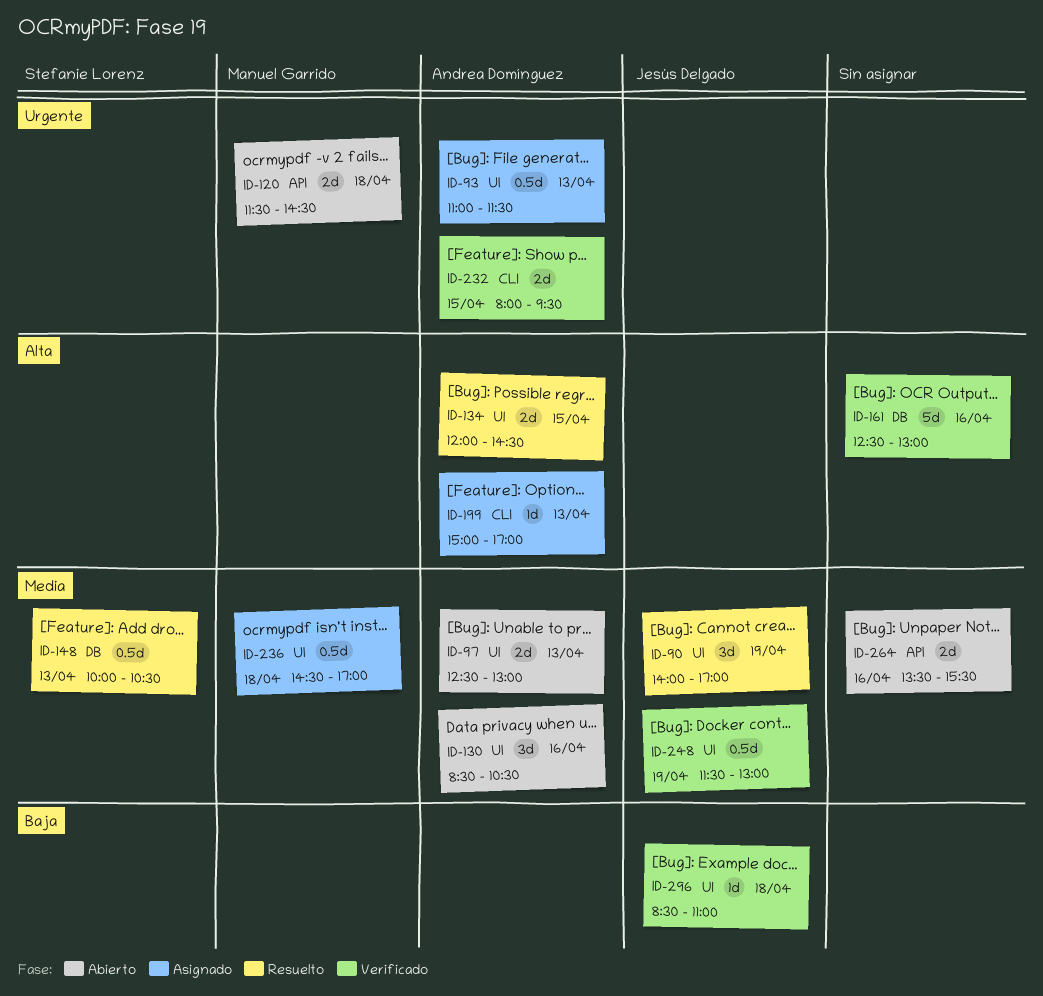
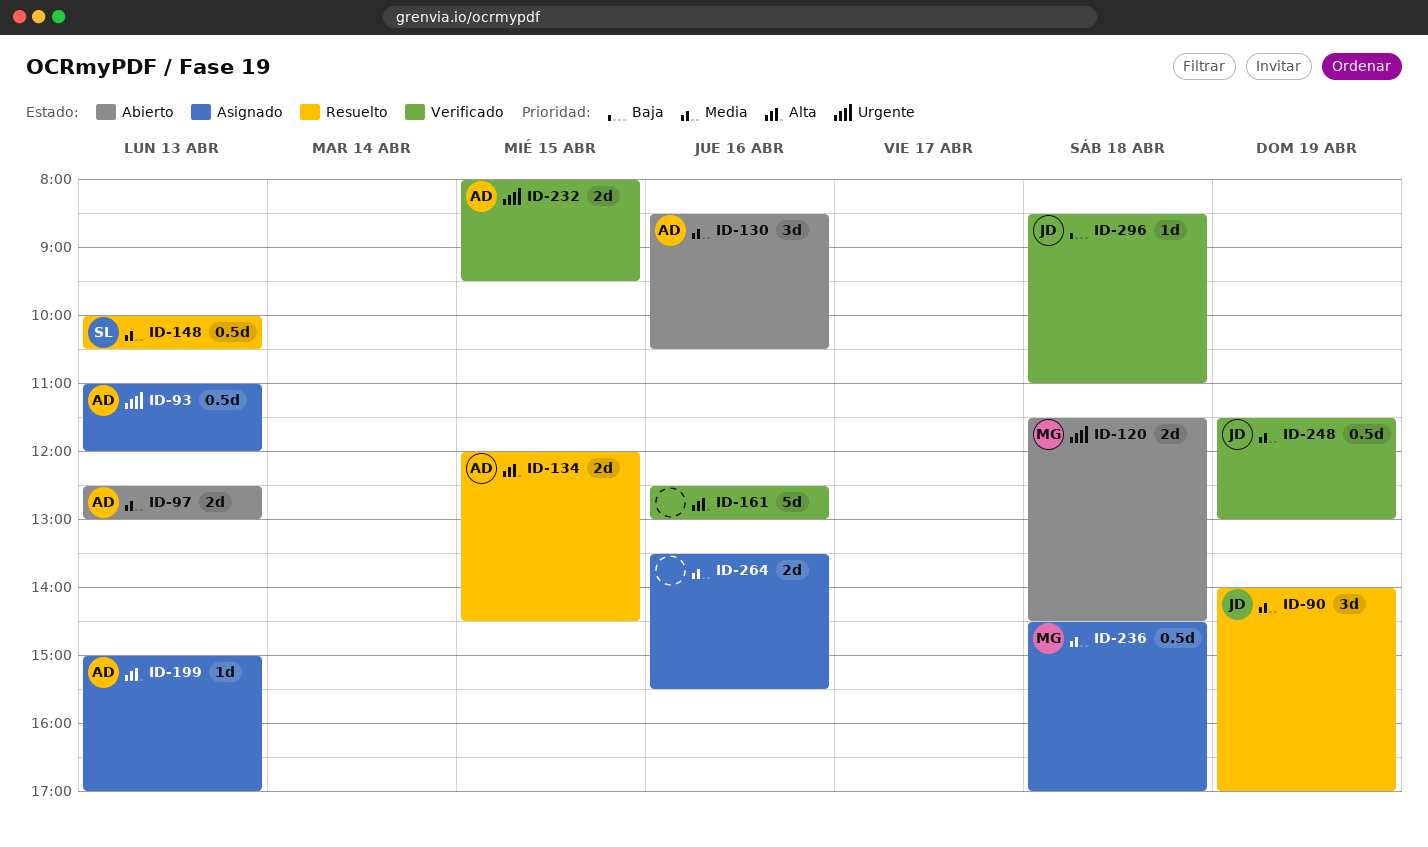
ID-93, ends: 11:30 -> 12:00
ID-264, status: Abierto -> Asignado

